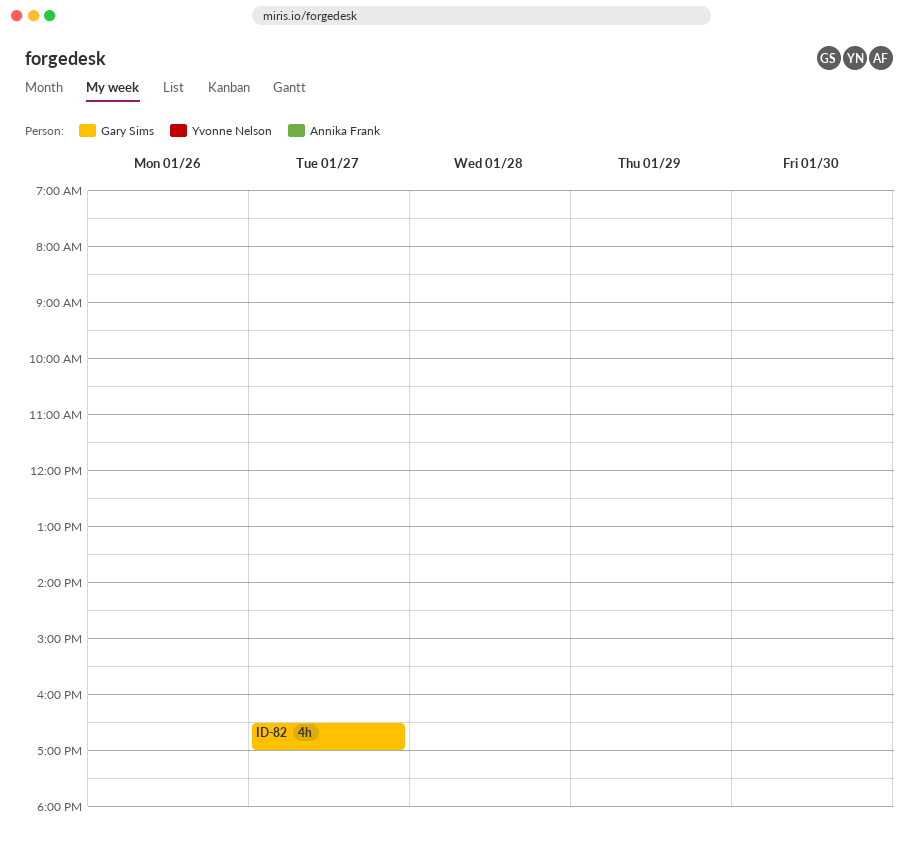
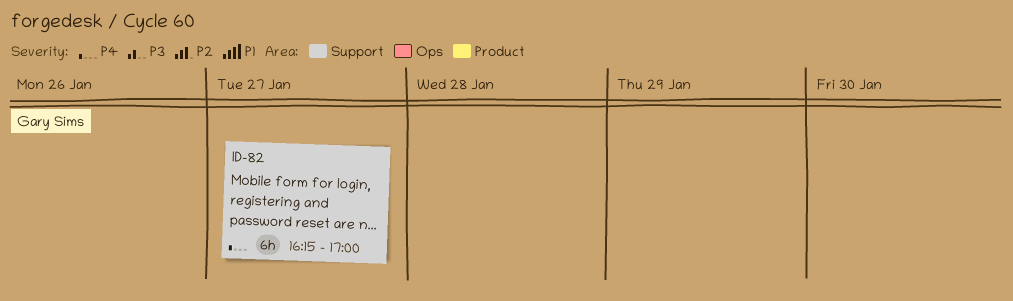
ID-82, estimate: 4h -> 6h
ID-82, begins: 16:30 -> 16:15

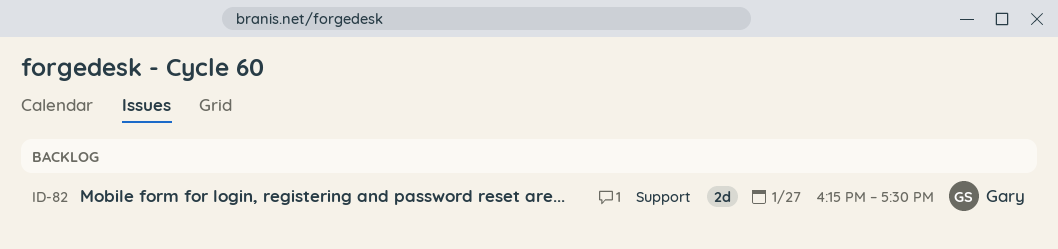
ID-82, estimate: 6h -> 2d
ID-82, ends: 17:00 -> 17:30

